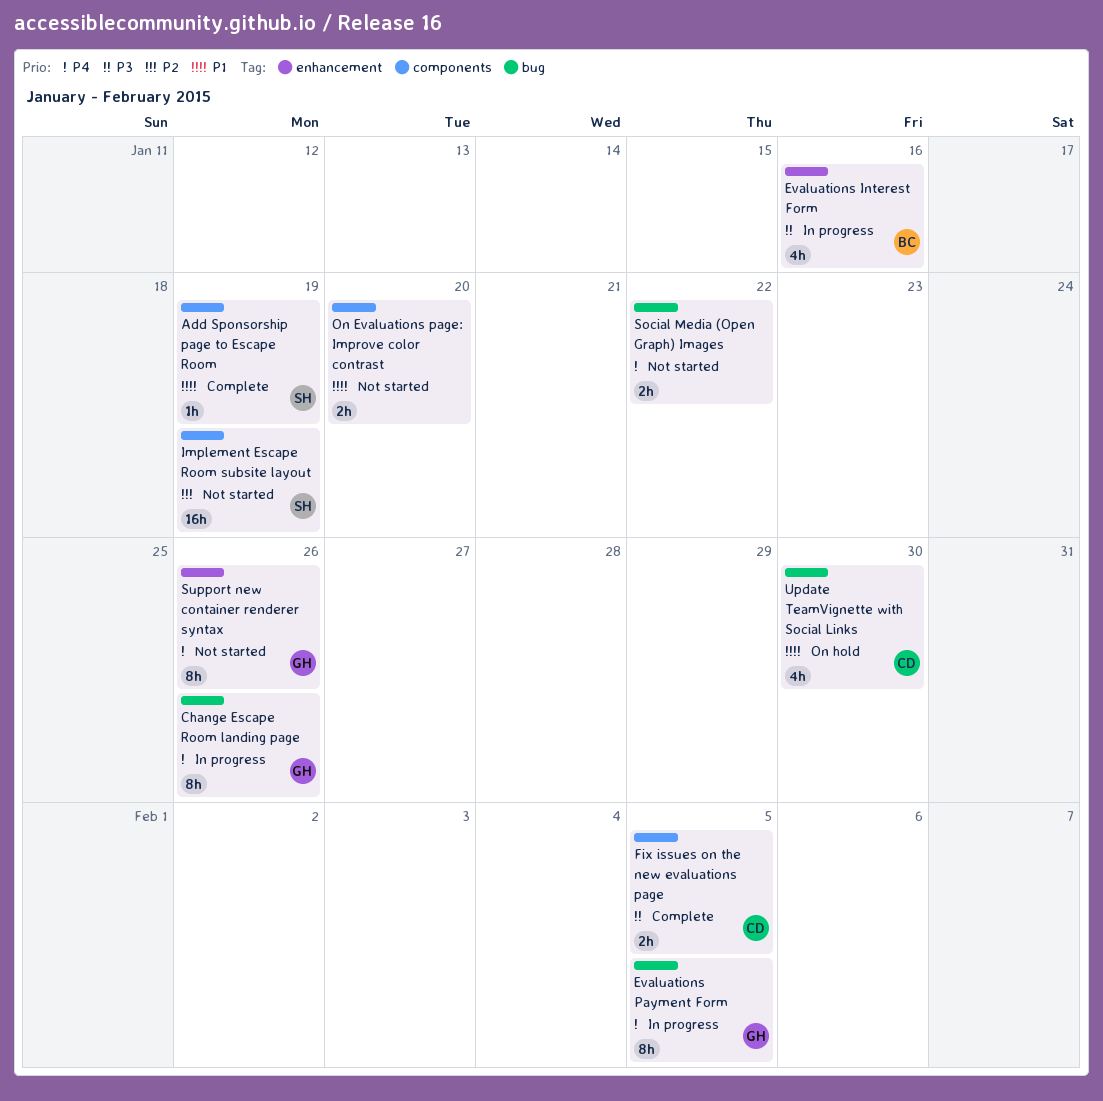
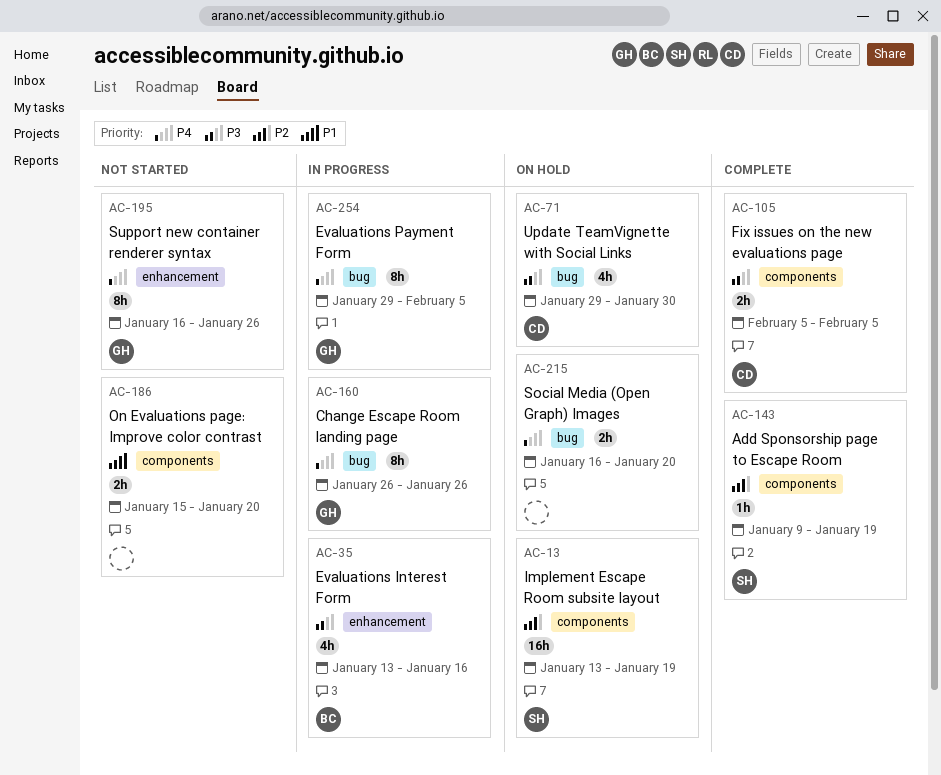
Add Sponsorship page to Escape Room, priority: P1 -> P2
Implement Escape Room subsite layout, status: Not started -> On hold
Social Media (Open Graph) Images, status: Not started -> On hold
Social Media (Open Graph) Images, due: Jan 22 -> Jan 20
Update TeamVignette with Social Links, priority: P1 -> P3

